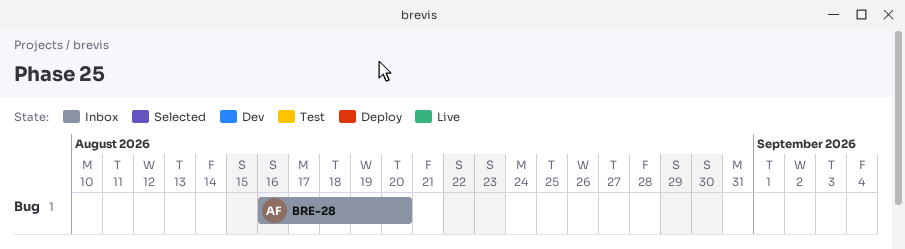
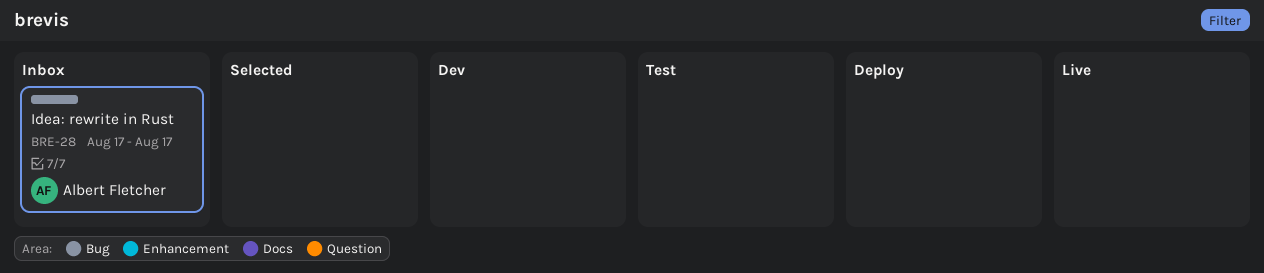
BRE-28, start: Aug 16 -> Aug 17
BRE-28, due: Aug 20 -> Aug 17

